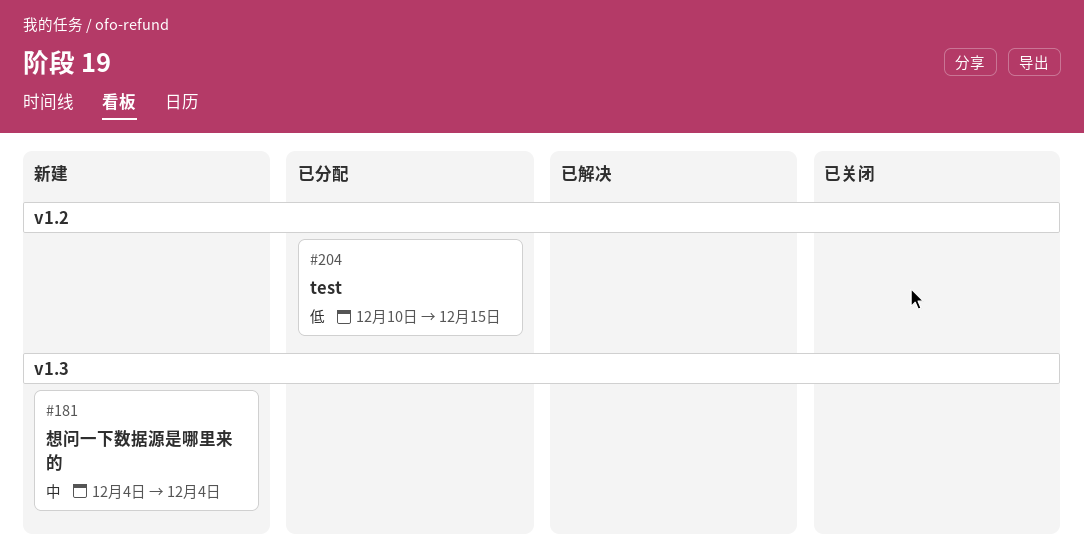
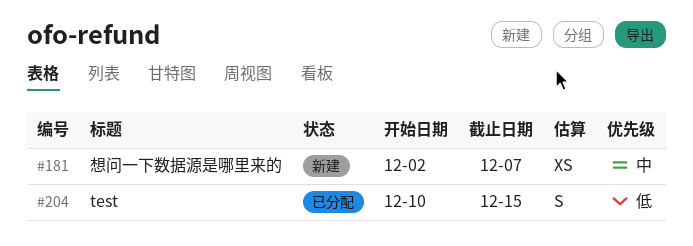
#181, start: Dec 4 -> Dec 2
#181, due: Dec 4 -> Dec 7

